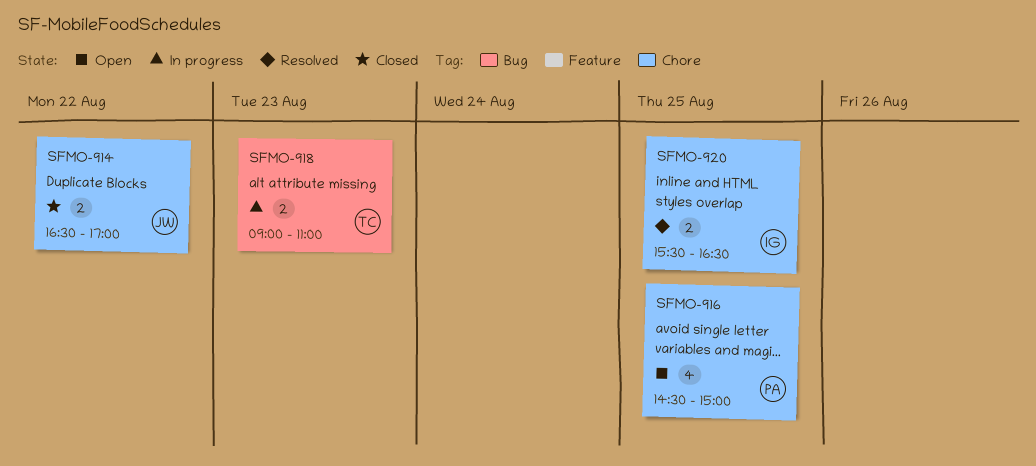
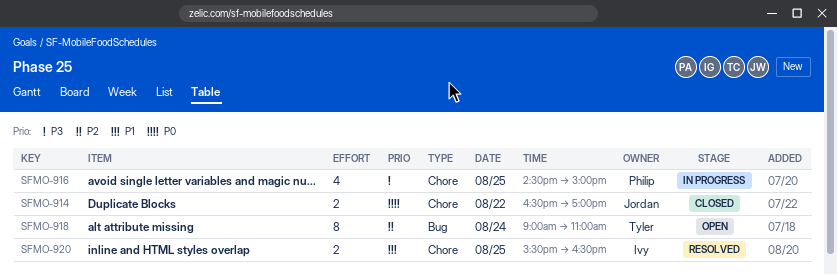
SFMO-916, status: Open -> In progress
SFMO-918, status: In progress -> Open
SFMO-918, estimate: 2 -> 8
SFMO-918, day: Aug 23 -> Aug 24

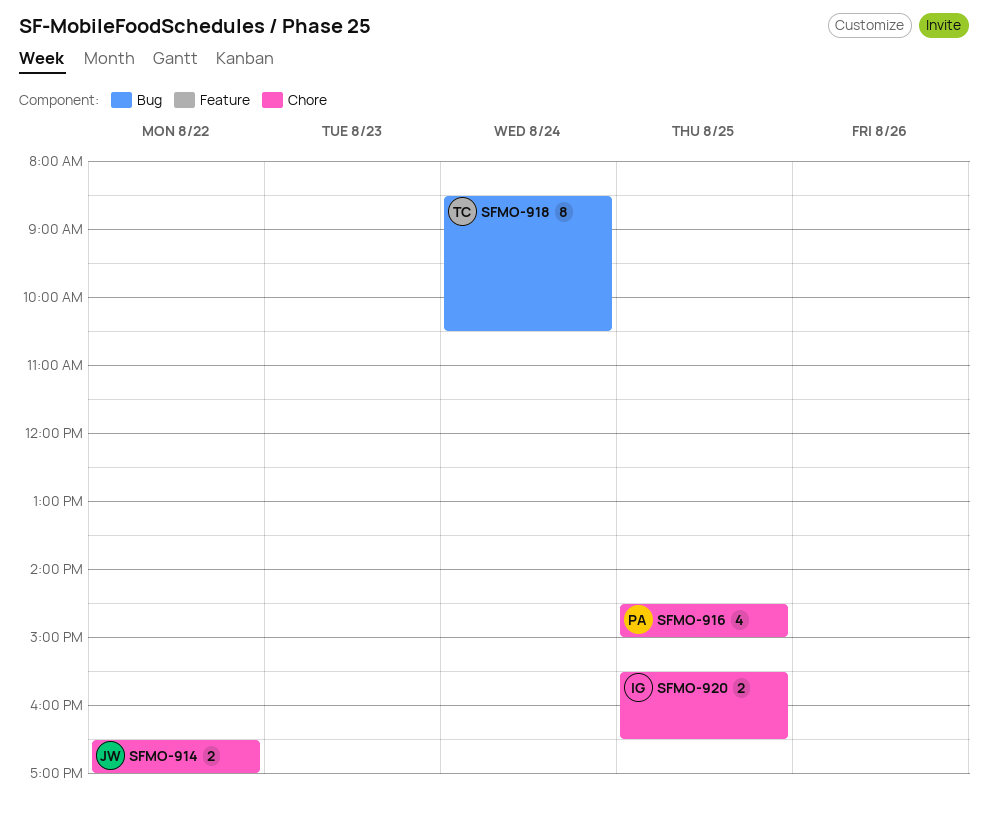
SFMO-918, begins: 09:00 -> 08:30
SFMO-918, ends: 11:00 -> 10:30

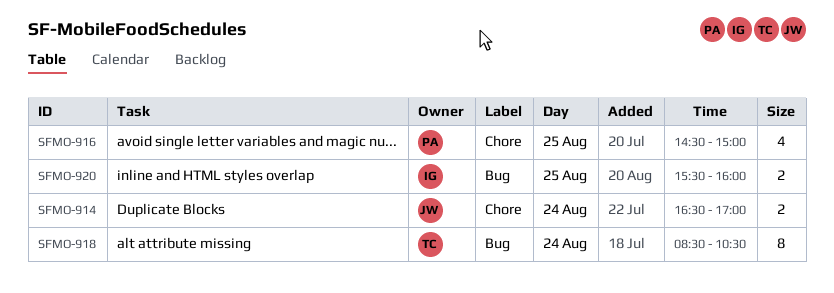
SFMO-914, day: Aug 22 -> Aug 24
SFMO-920, label: Chore -> Bug
SFMO-920, ends: 16:30 -> 16:00

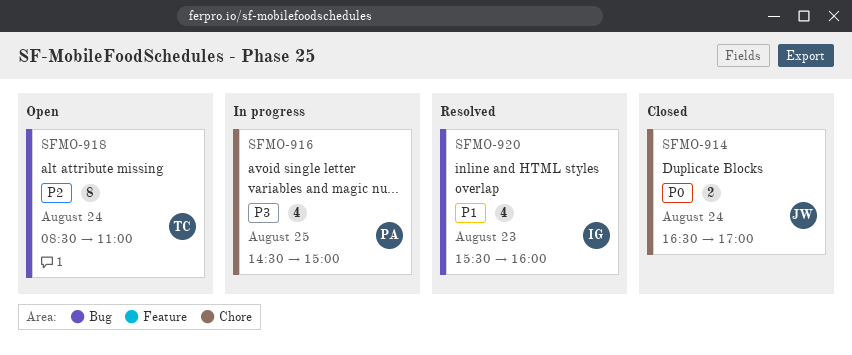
SFMO-918, ends: 10:30 -> 11:00
SFMO-920, estimate: 2 -> 4
SFMO-920, day: Aug 25 -> Aug 23

